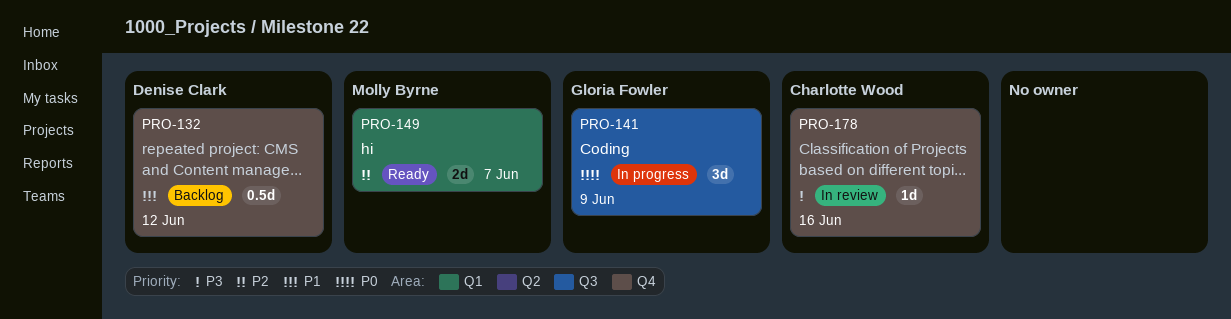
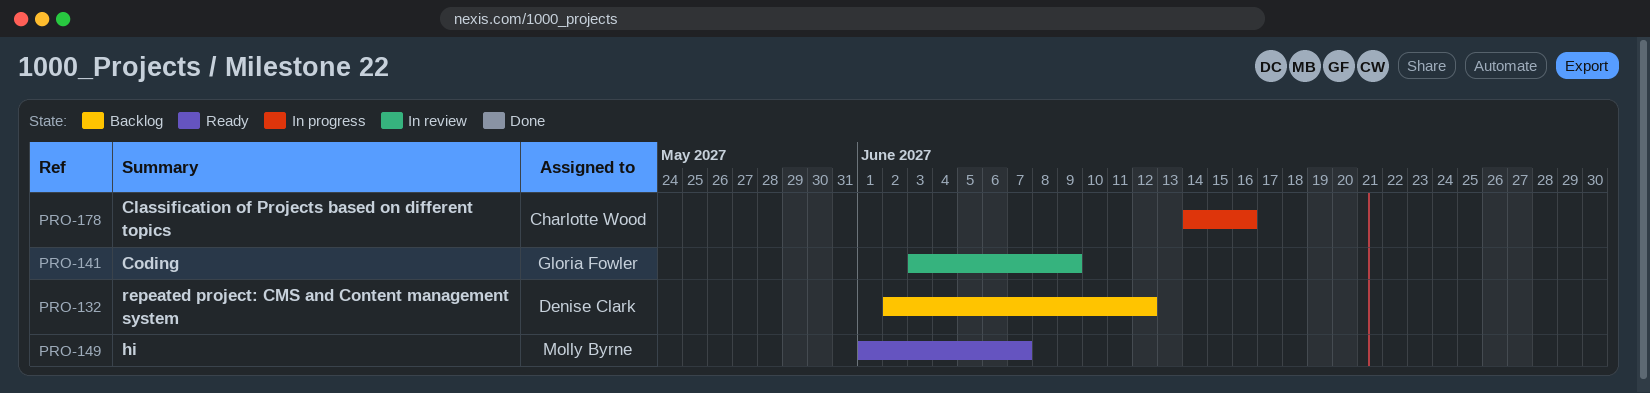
PRO-141, status: In progress -> In review
PRO-178, status: In review -> In progress

